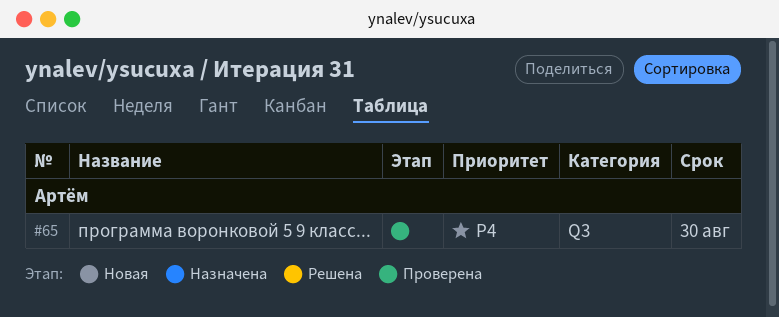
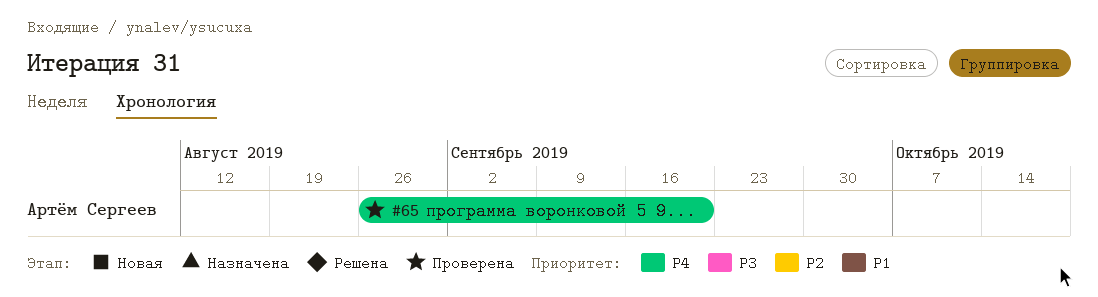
#65, due: Aug 30 -> Sep 20

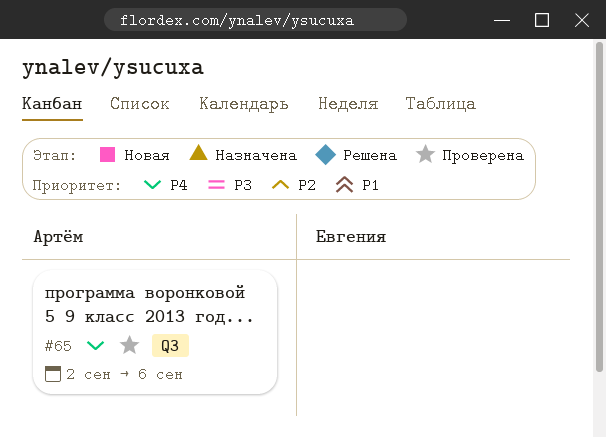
#65, start: Aug 26 -> Sep 2
#65, due: Sep 20 -> Sep 6

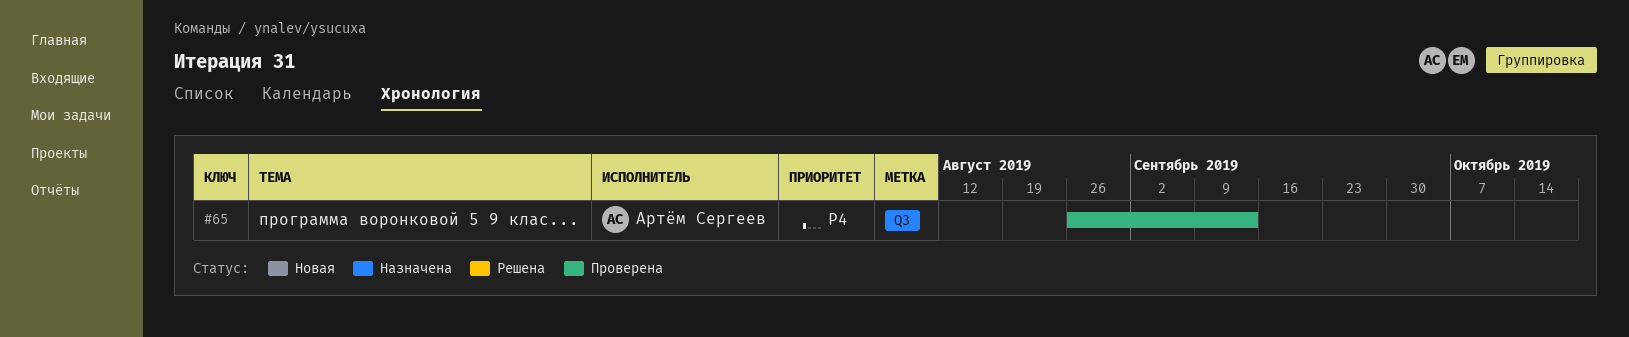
#65, start: Sep 2 -> Aug 26
#65, due: Sep 6 -> Sep 13

